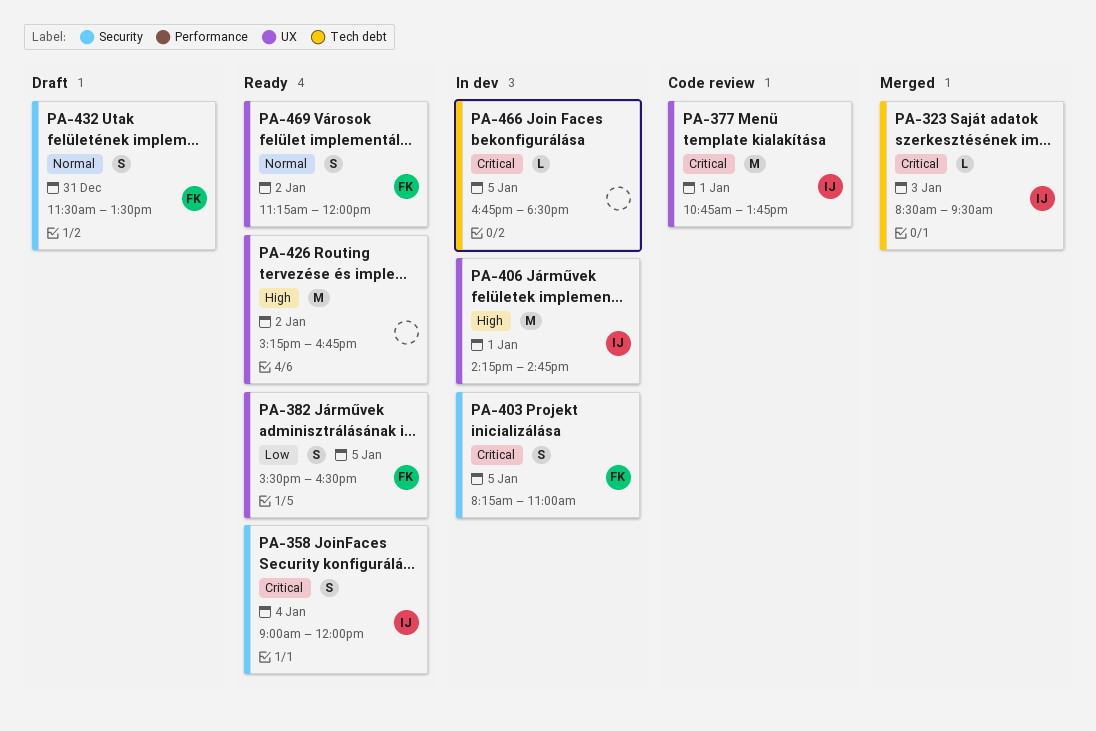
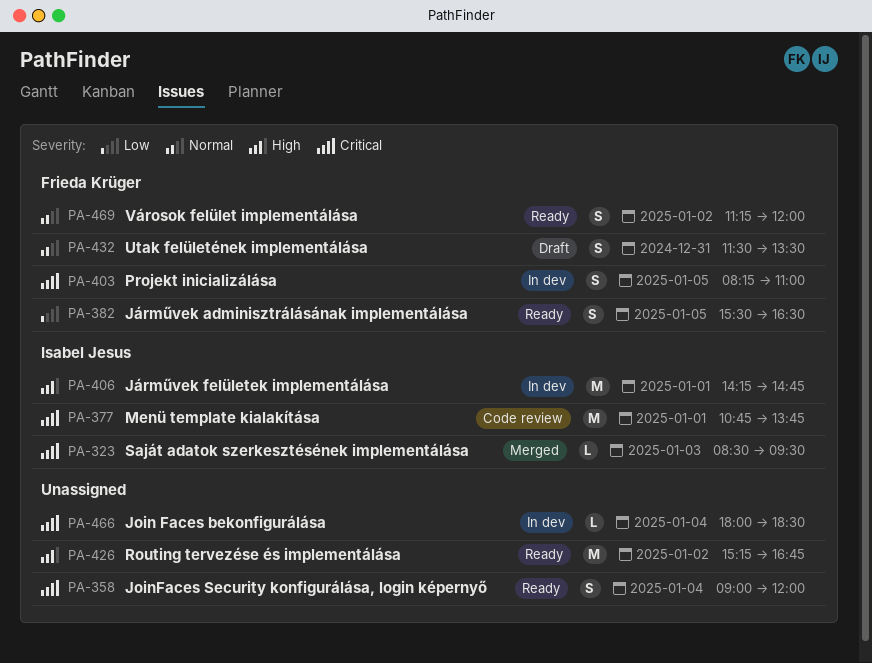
PA-358, owner: Isabel Jesus -> none
PA-466, day: Jan 5 -> Jan 4
PA-466, begins: 16:45 -> 18:00

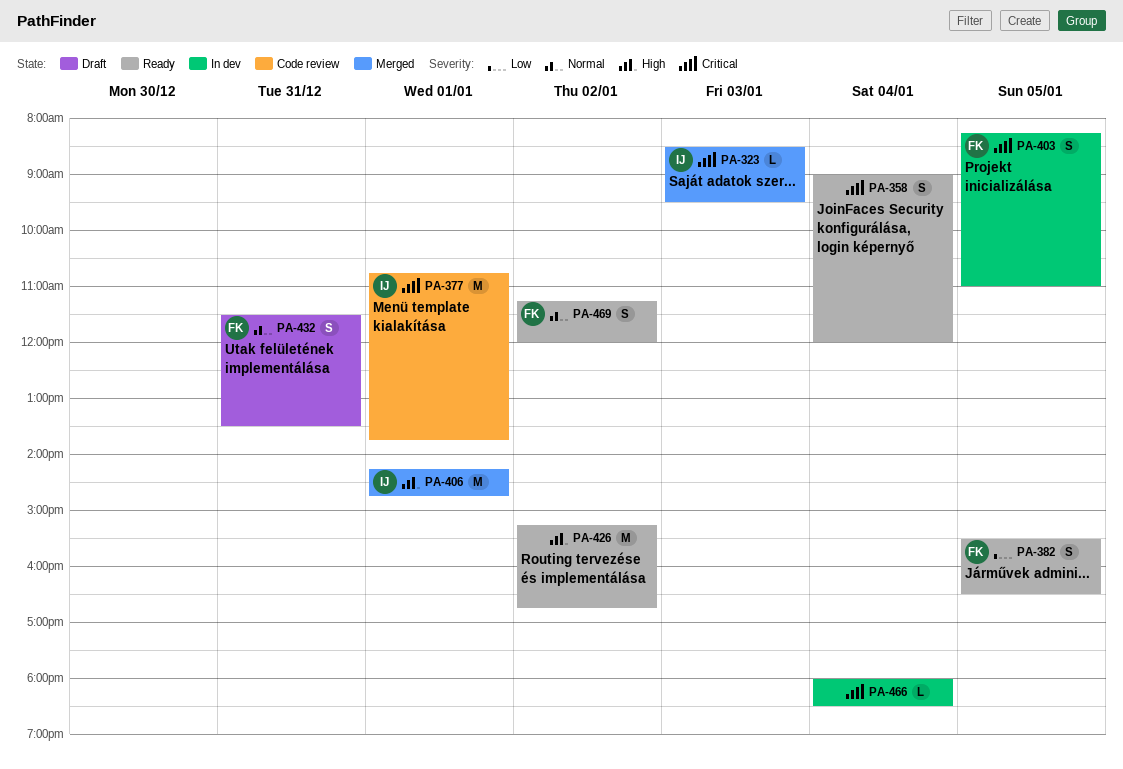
PA-406, status: In dev -> Merged

